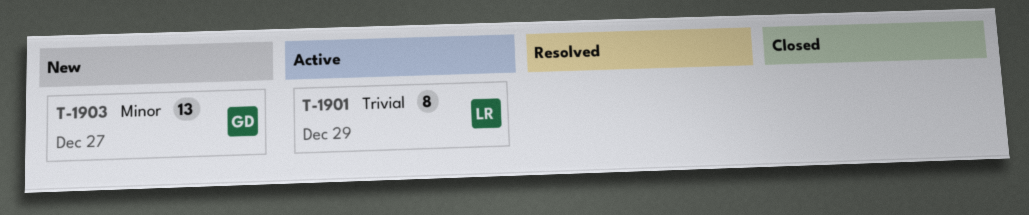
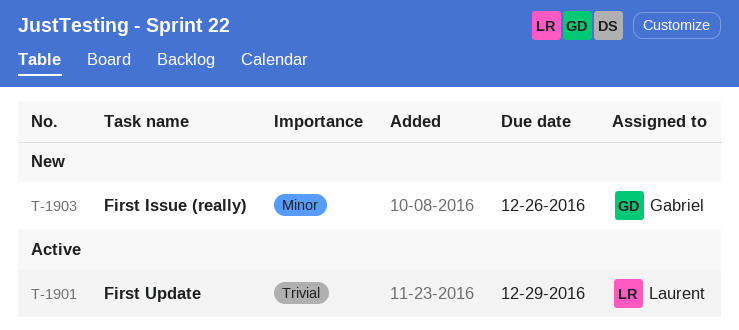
T-1903, due: Dec 27 -> Dec 26

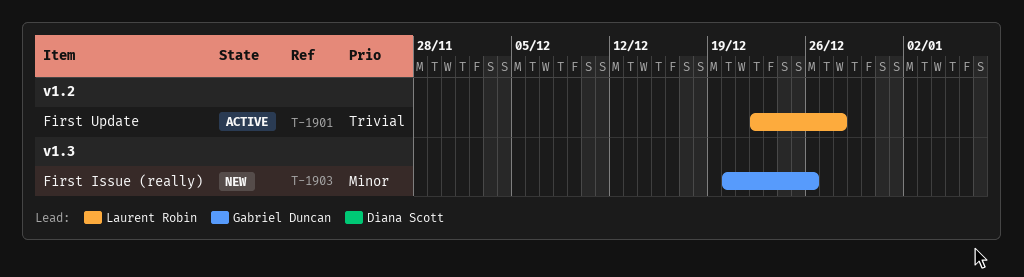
T-1901, due: Dec 29 -> Dec 28

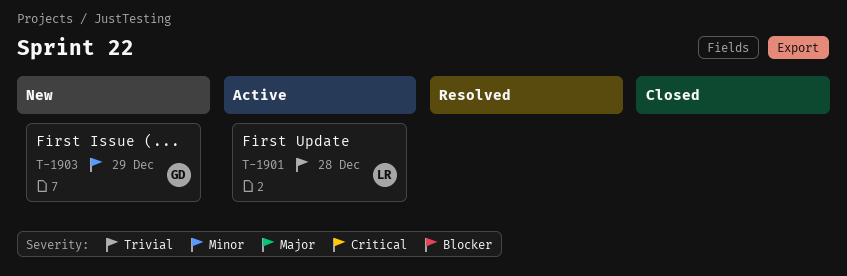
T-1903, due: Dec 26 -> Dec 29

